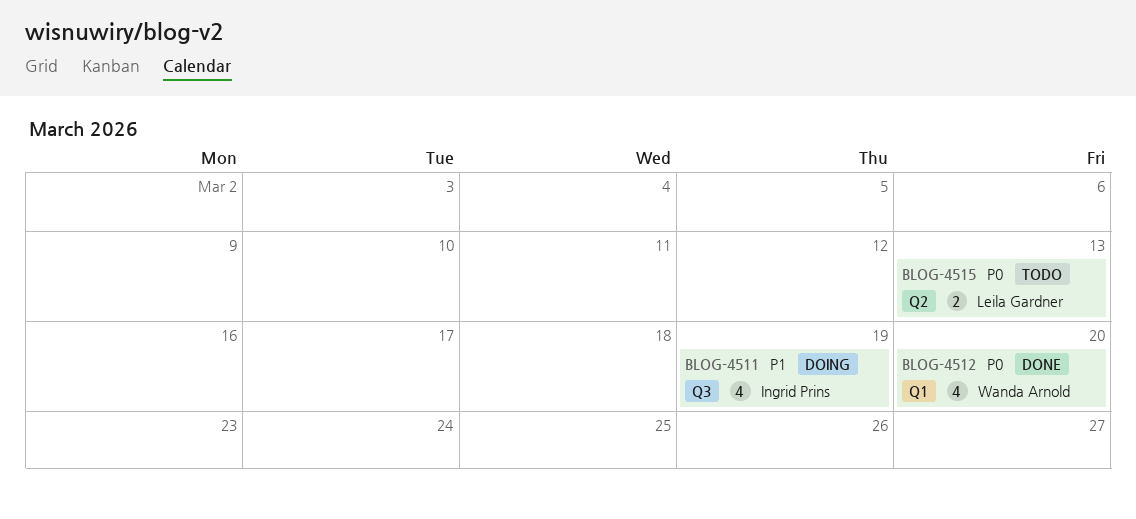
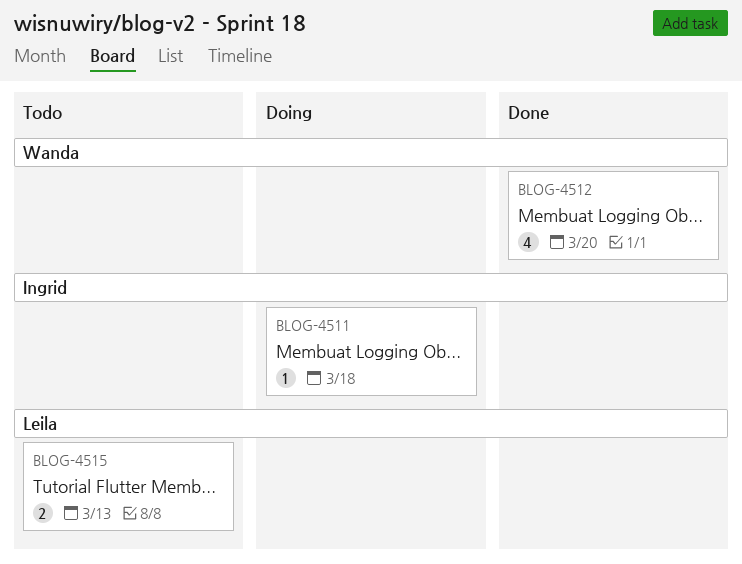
BLOG-4511, estimate: 4 -> 1
BLOG-4511, due: Mar 19 -> Mar 18

